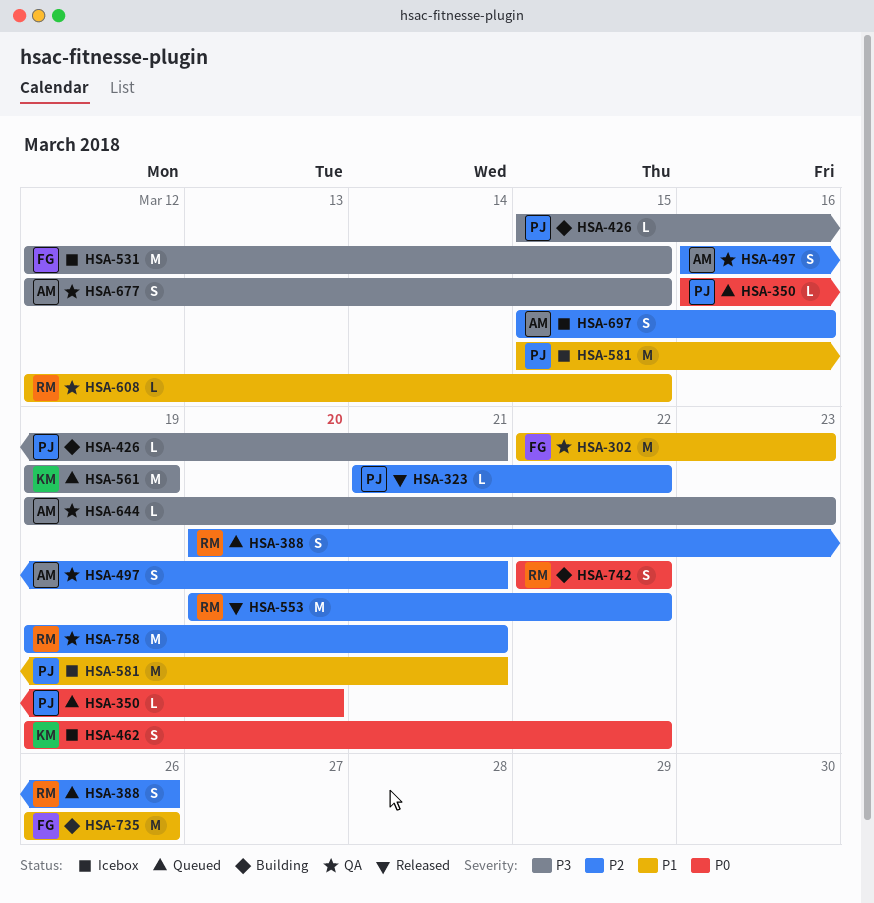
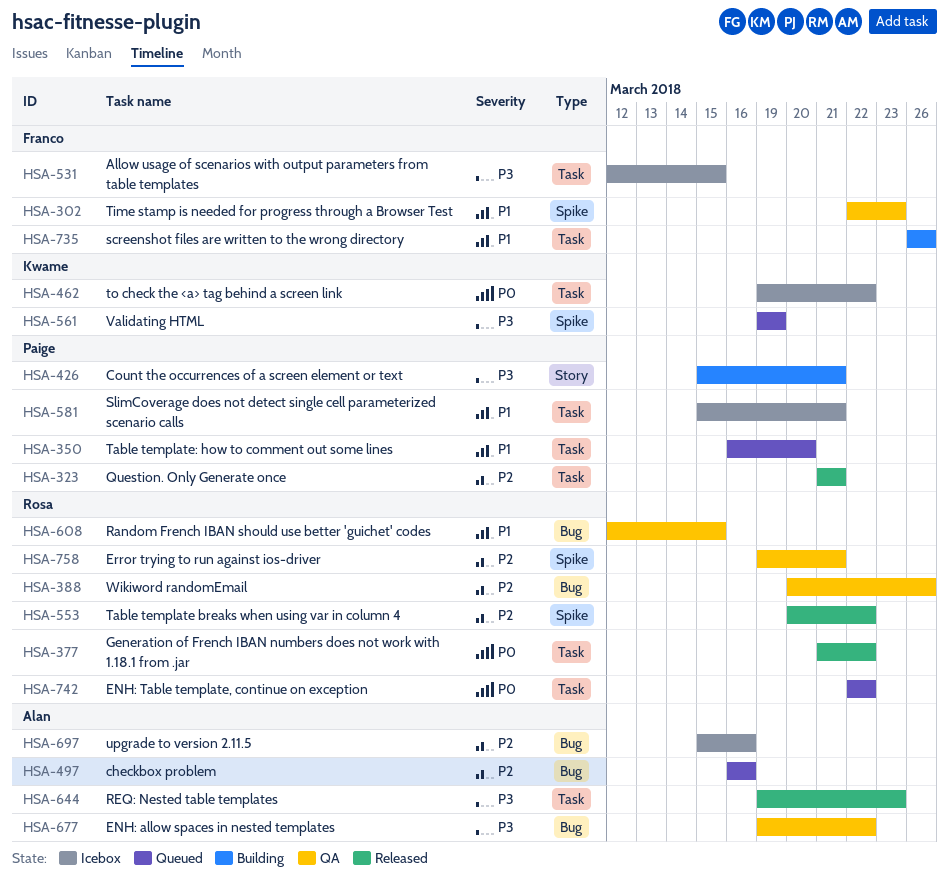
HSA-323, due: Mar 22 -> Mar 21
HSA-350, priority: P0 -> P1
HSA-377: none -> present
HSA-388, status: Queued -> QA
HSA-497, status: QA -> Queued
HSA-497, due: Mar 21 -> Mar 16
HSA-644, status: QA -> Released
HSA-677, start: Mar 12 -> Mar 19
HSA-677, due: Mar 15 -> Mar 22
HSA-742, status: Building -> Queued

